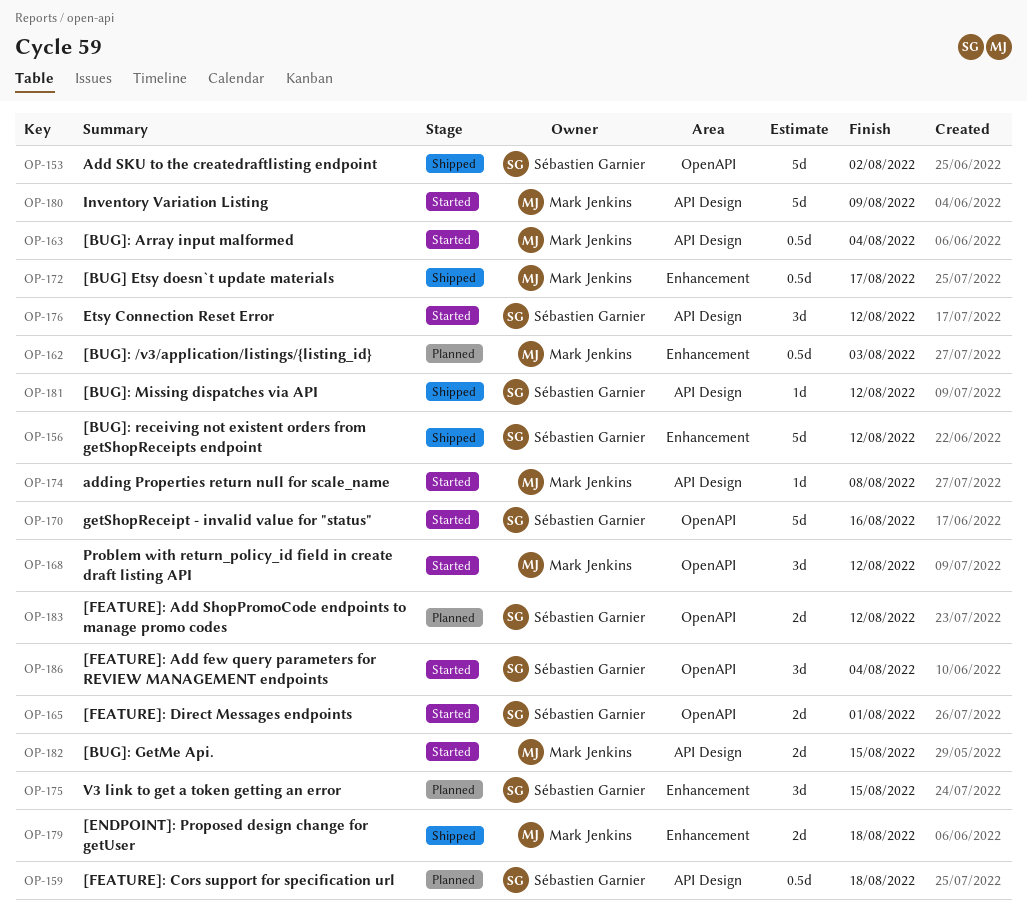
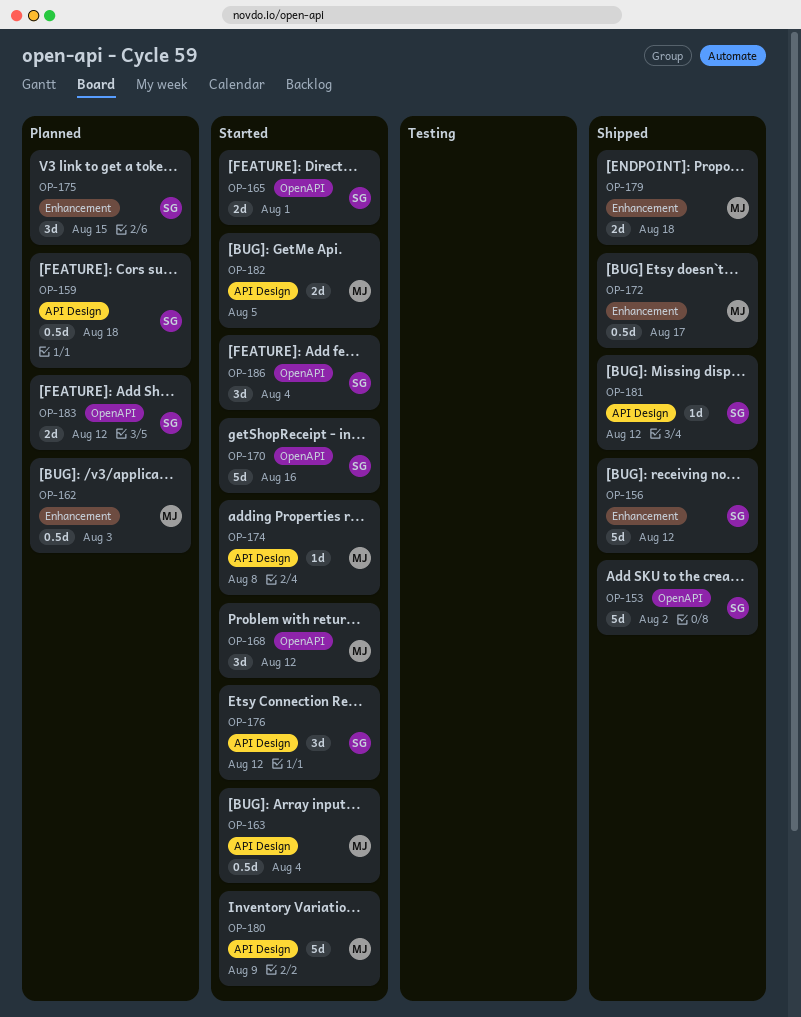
OP-182, due: Aug 15 -> Aug 5

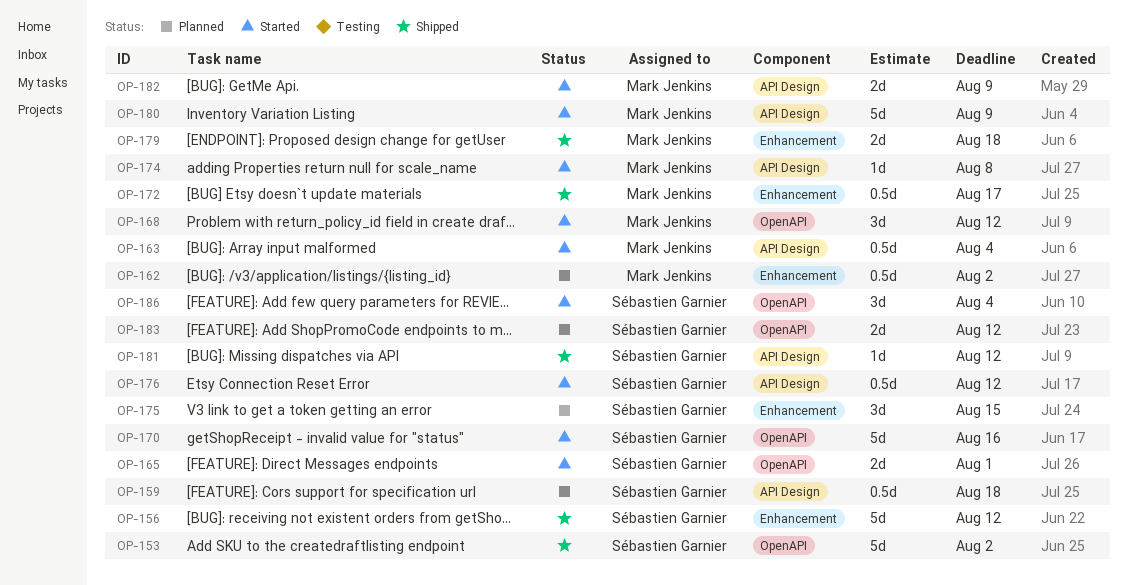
OP-162, due: Aug 3 -> Aug 2
OP-176, estimate: 3d -> 0.5d
OP-182, due: Aug 5 -> Aug 9

